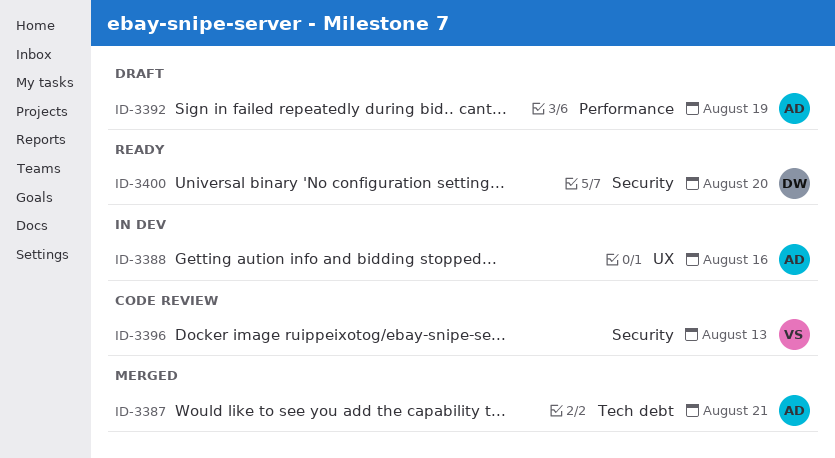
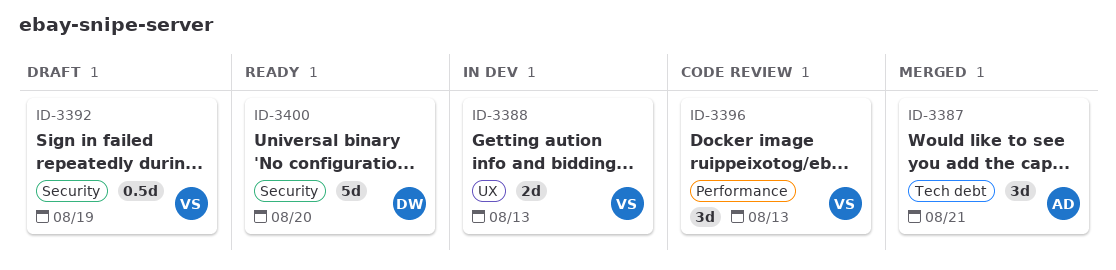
ID-3388, owner: AD -> VS
ID-3388, due: Aug 16 -> Aug 13
ID-3392, owner: AD -> VS
ID-3392, label: Performance -> Security
ID-3396, label: Security -> Performance

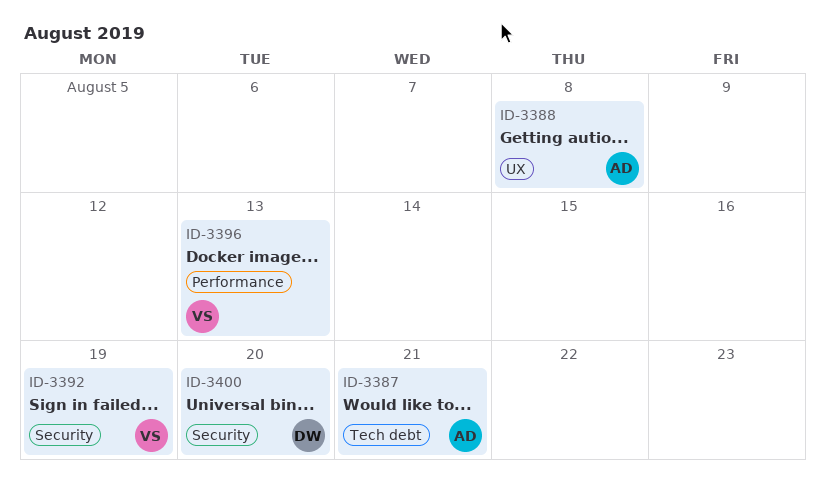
ID-3388, owner: VS -> AD
ID-3388, due: Aug 13 -> Aug 8

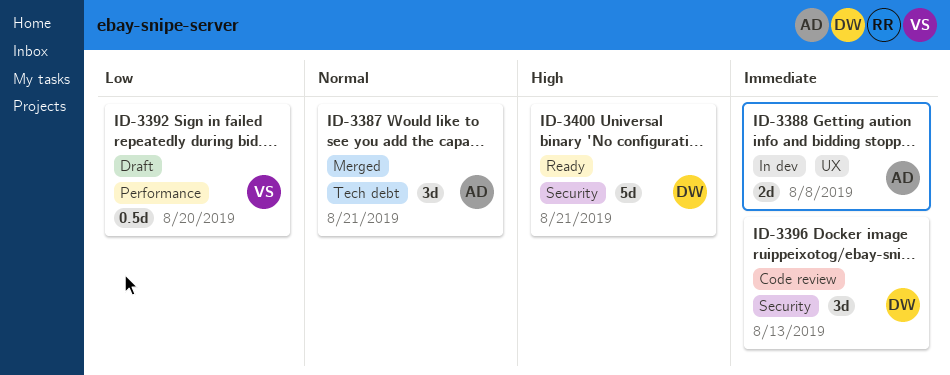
ID-3392, label: Security -> Performance
ID-3392, due: Aug 19 -> Aug 20
ID-3396, owner: VS -> DW
ID-3396, label: Performance -> Security
ID-3400, due: Aug 20 -> Aug 21

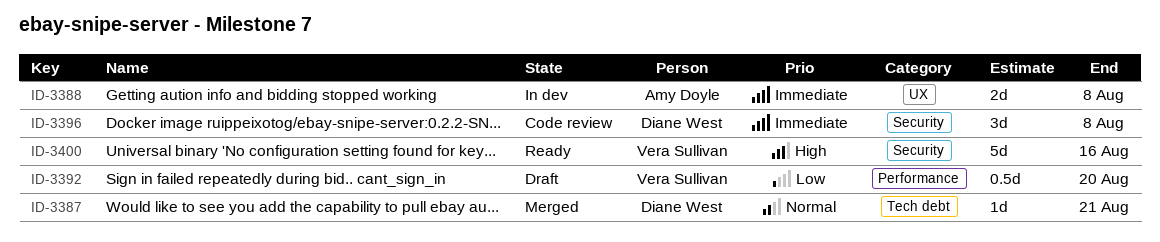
ID-3387, owner: Amy Doyle -> Diane West
ID-3387, estimate: 3d -> 1d
ID-3396, due: Aug 13 -> Aug 8
ID-3400, owner: Diane West -> Vera Sullivan
ID-3400, due: Aug 21 -> Aug 16

